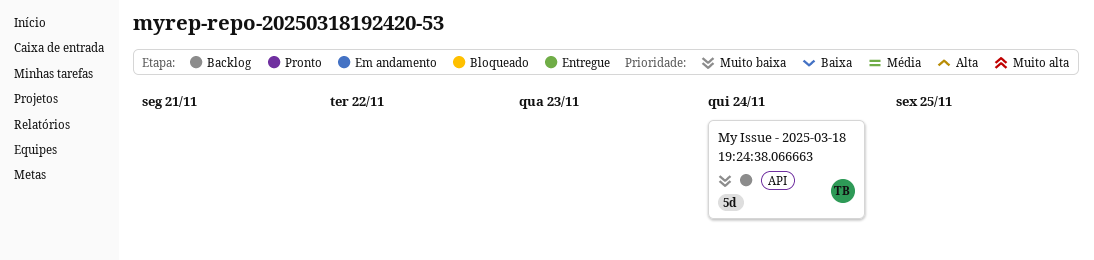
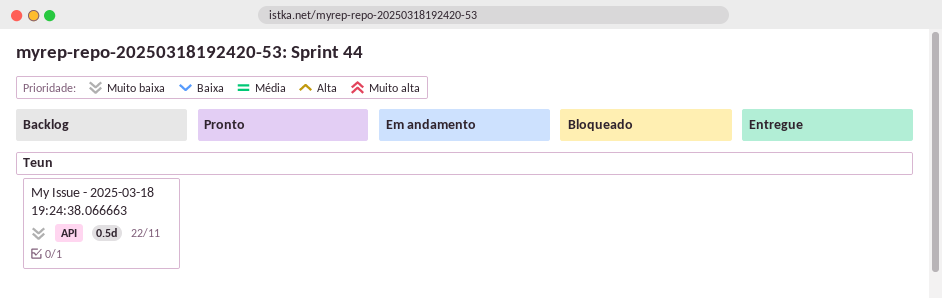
My Issue - 2025-03-18 19:24:38.066663, estimate: 5d -> 0.5d
My Issue - 2025-03-18 19:24:38.066663, due: Nov 24 -> Nov 22

